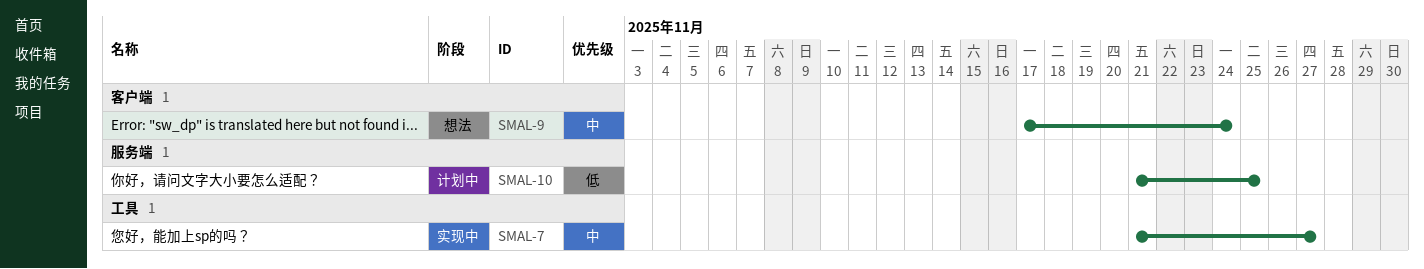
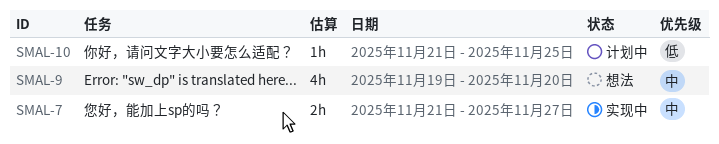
SMAL-9, start: Nov 17 -> Nov 19
SMAL-9, due: Nov 24 -> Nov 20

